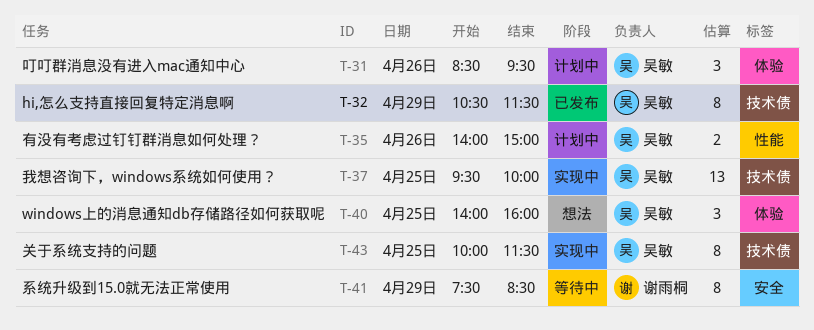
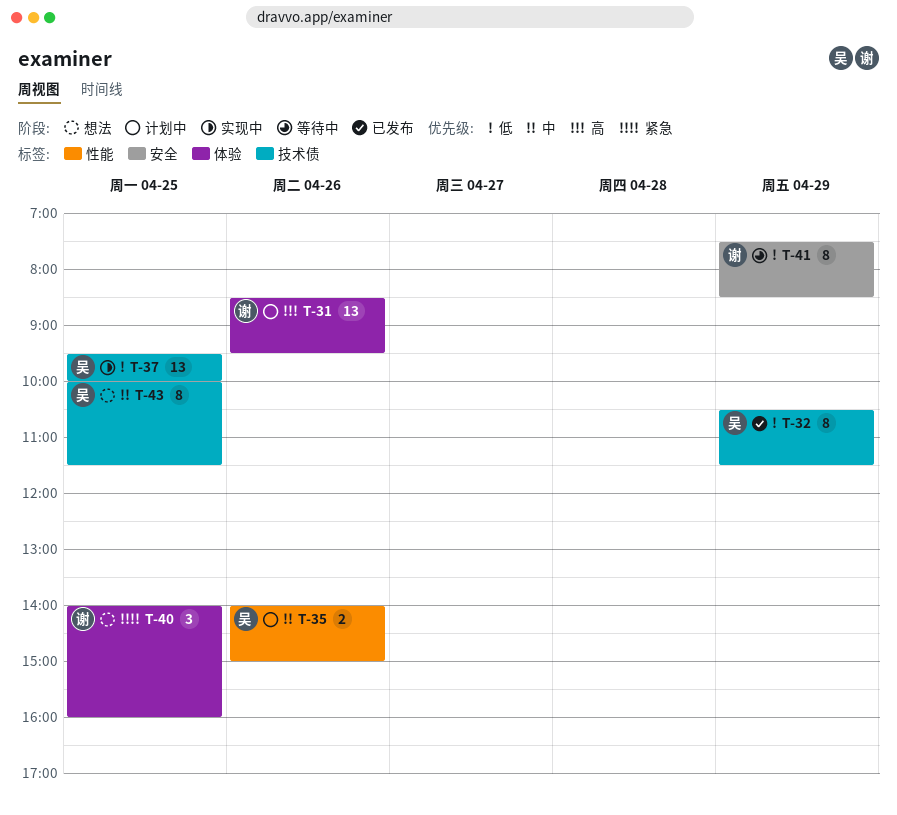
T-31, owner: 吴敏 -> 谢雨桐
T-31, estimate: 3 -> 13
T-40, owner: 吴敏 -> 谢雨桐
T-43, status: 实现中 -> 想法

